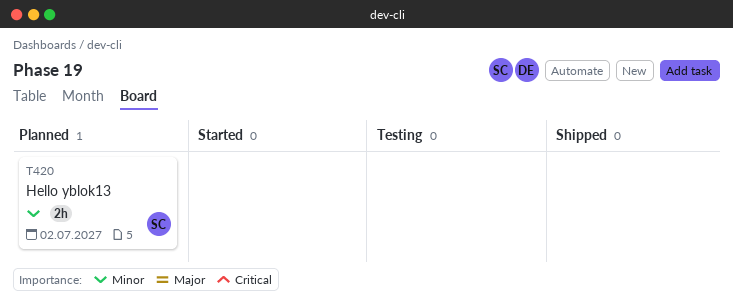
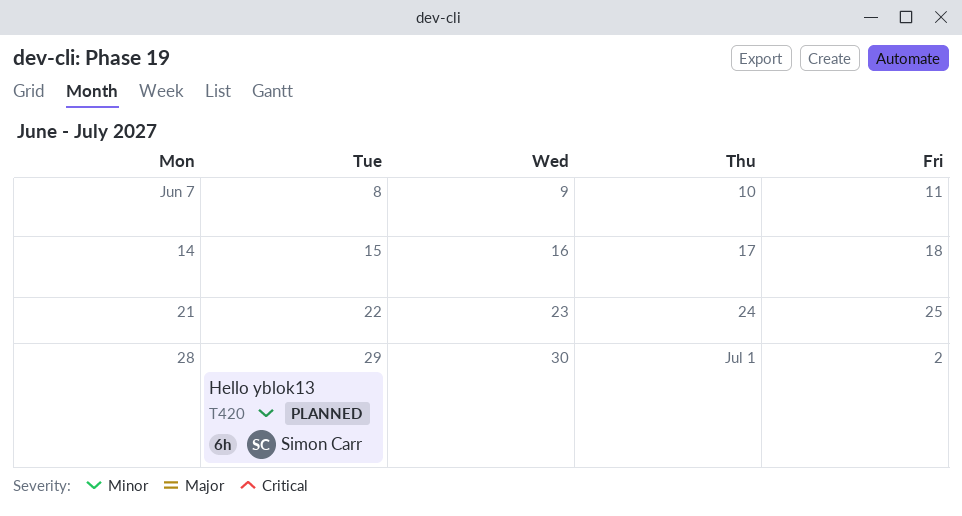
T420, estimate: 2h -> 6h
T420, due: Jul 2 -> Jun 29

